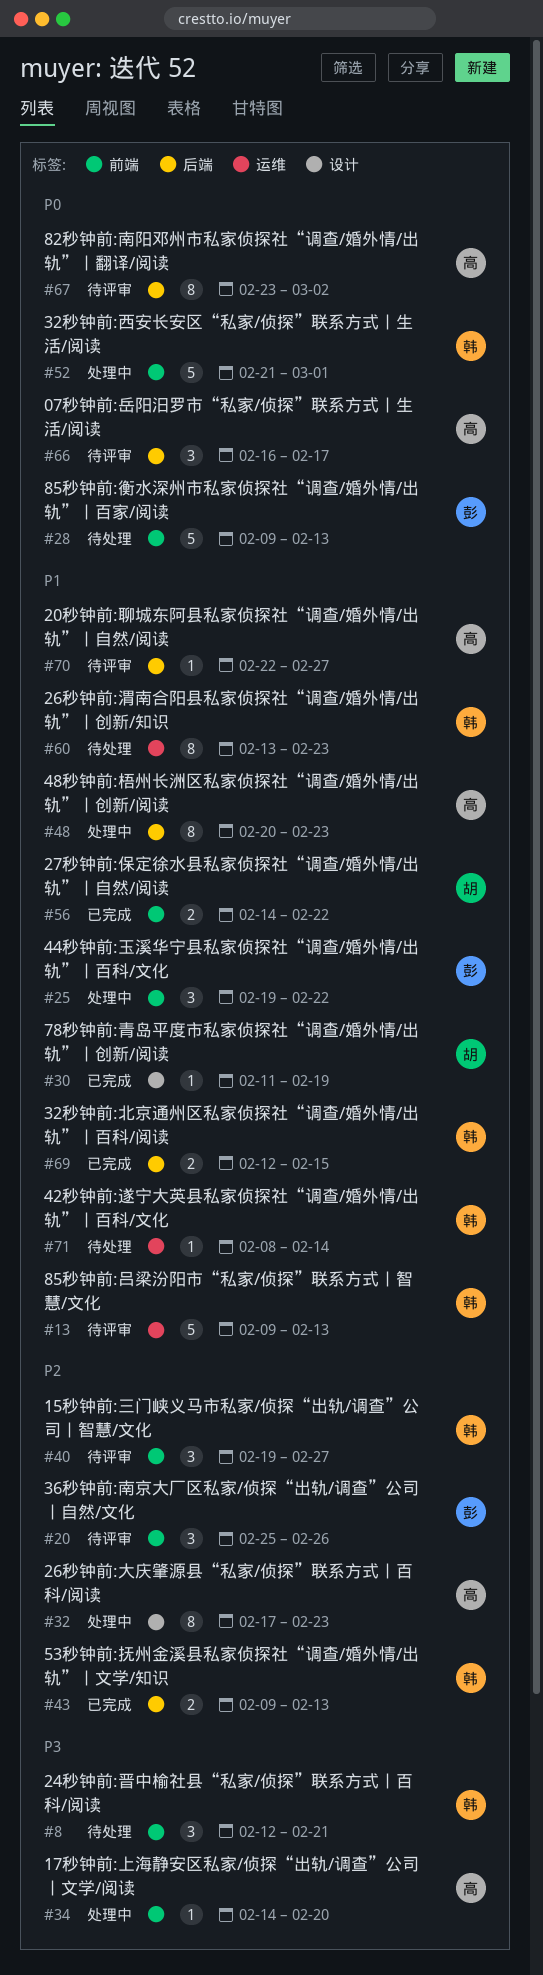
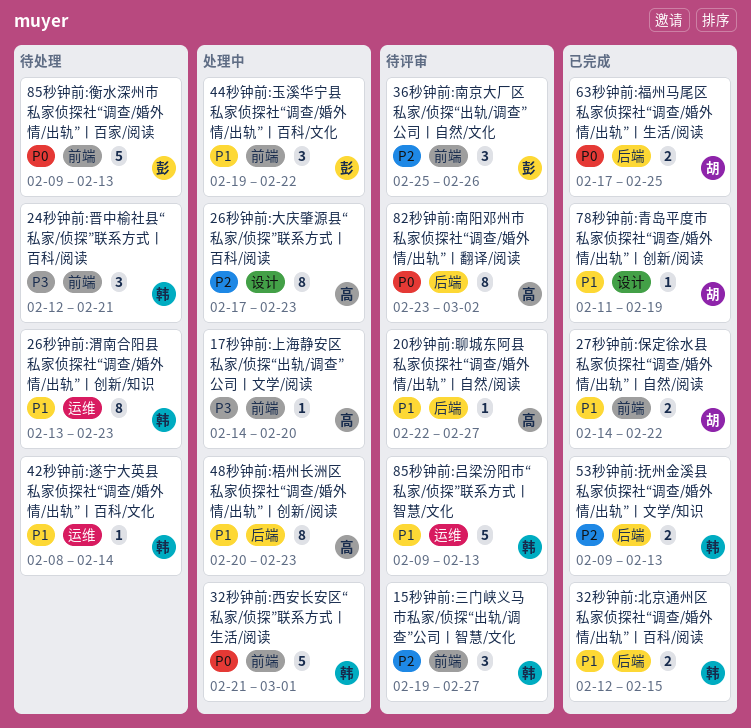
07秒钟前:岳阳汨罗市“私家/侦探”联系方式丨生活/阅读: present -> none
63秒钟前:福州马尾区私家侦探社“调查/婚外情/出轨”丨生活/阅读: none -> present

